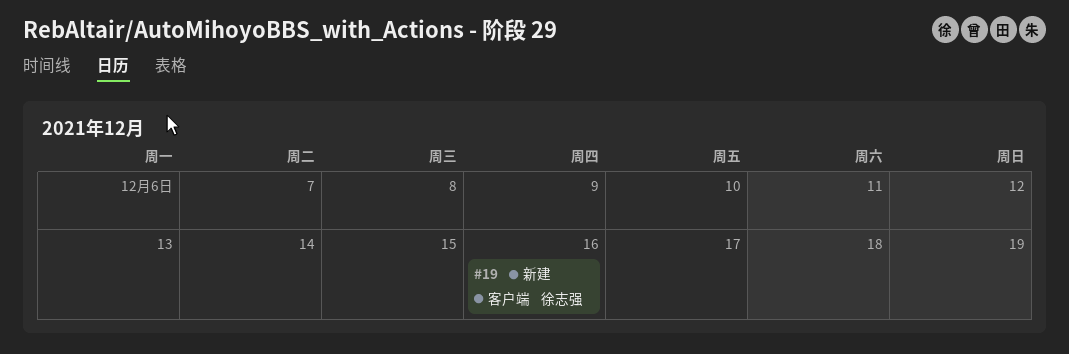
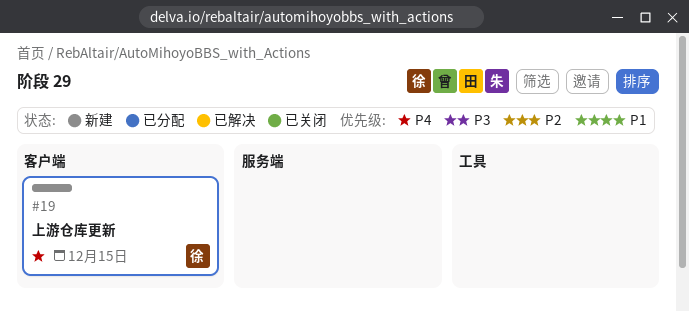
#19, due: Dec 16 -> Dec 15

